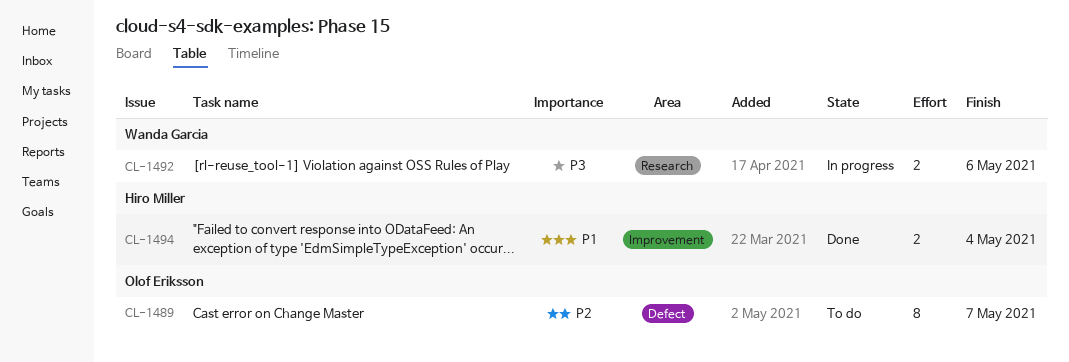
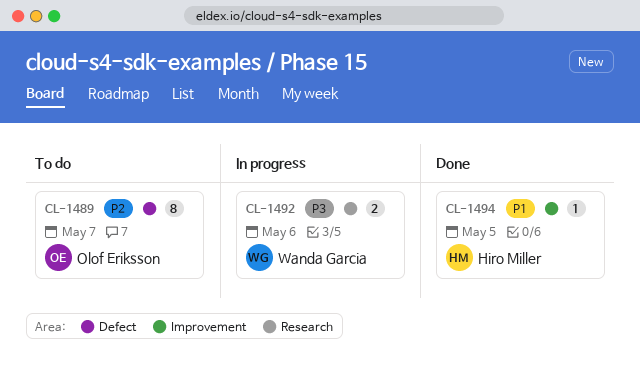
CL-1494, estimate: 2 -> 1
CL-1494, due: May 4 -> May 5

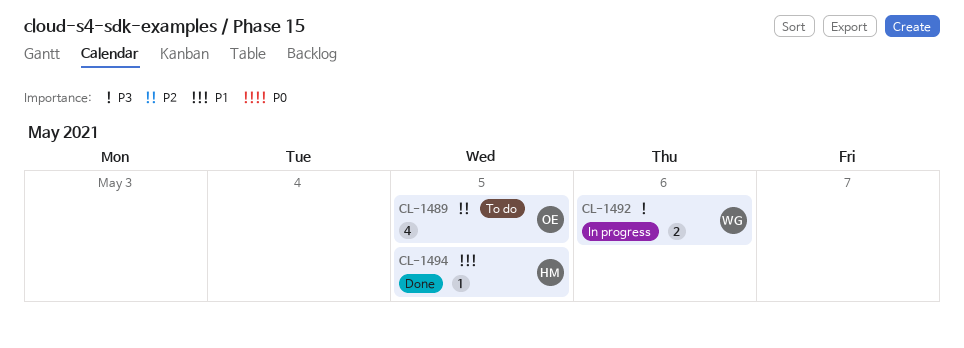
CL-1489, estimate: 8 -> 4
CL-1489, due: May 7 -> May 5

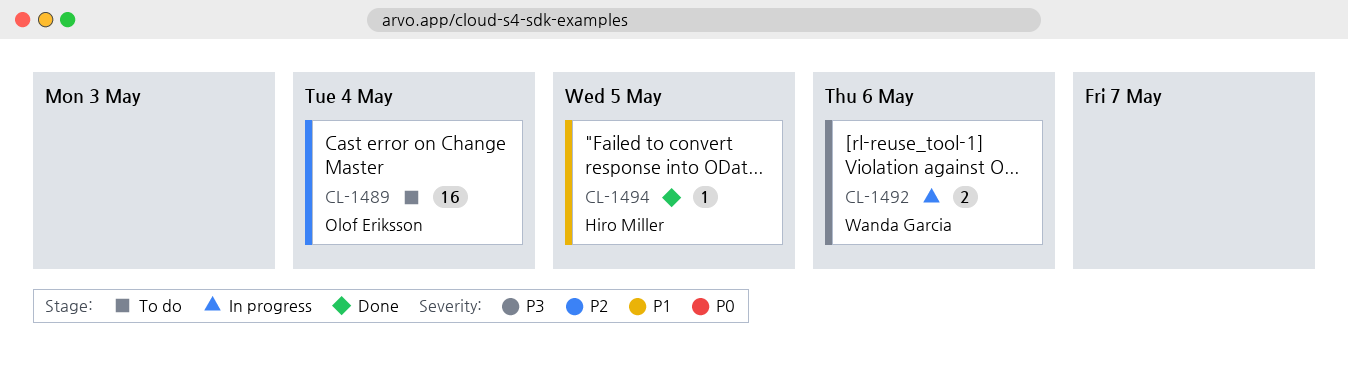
CL-1489, estimate: 4 -> 16
CL-1489, due: May 5 -> May 4

